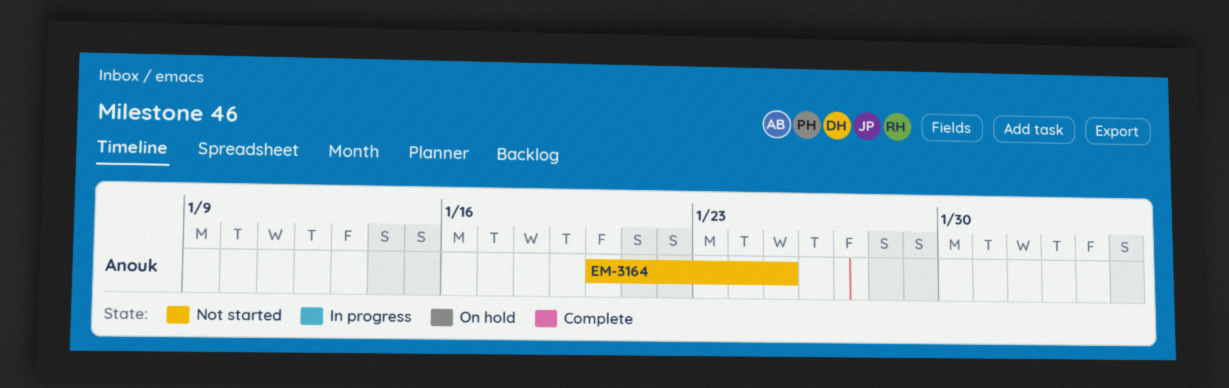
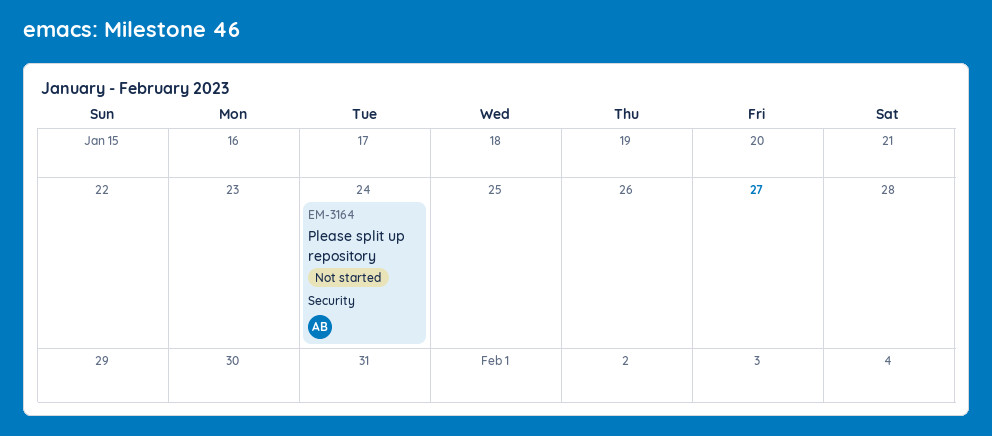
EM-3164, due: Jan 25 -> Jan 24

